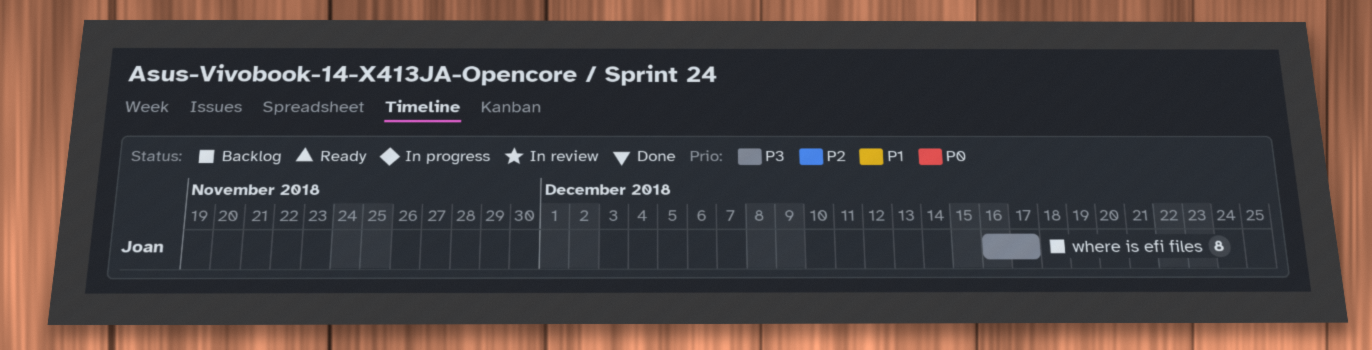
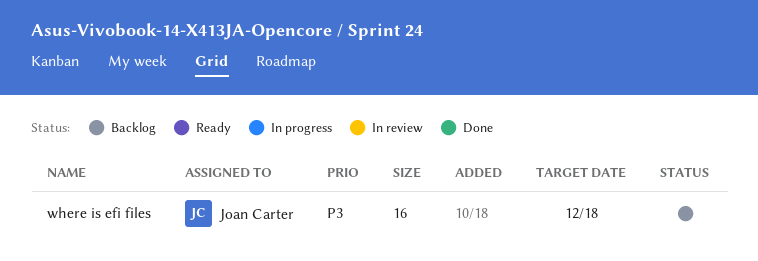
where is efi files, estimate: 8 -> 16
where is efi files, due: Dec 17 -> Dec 18

